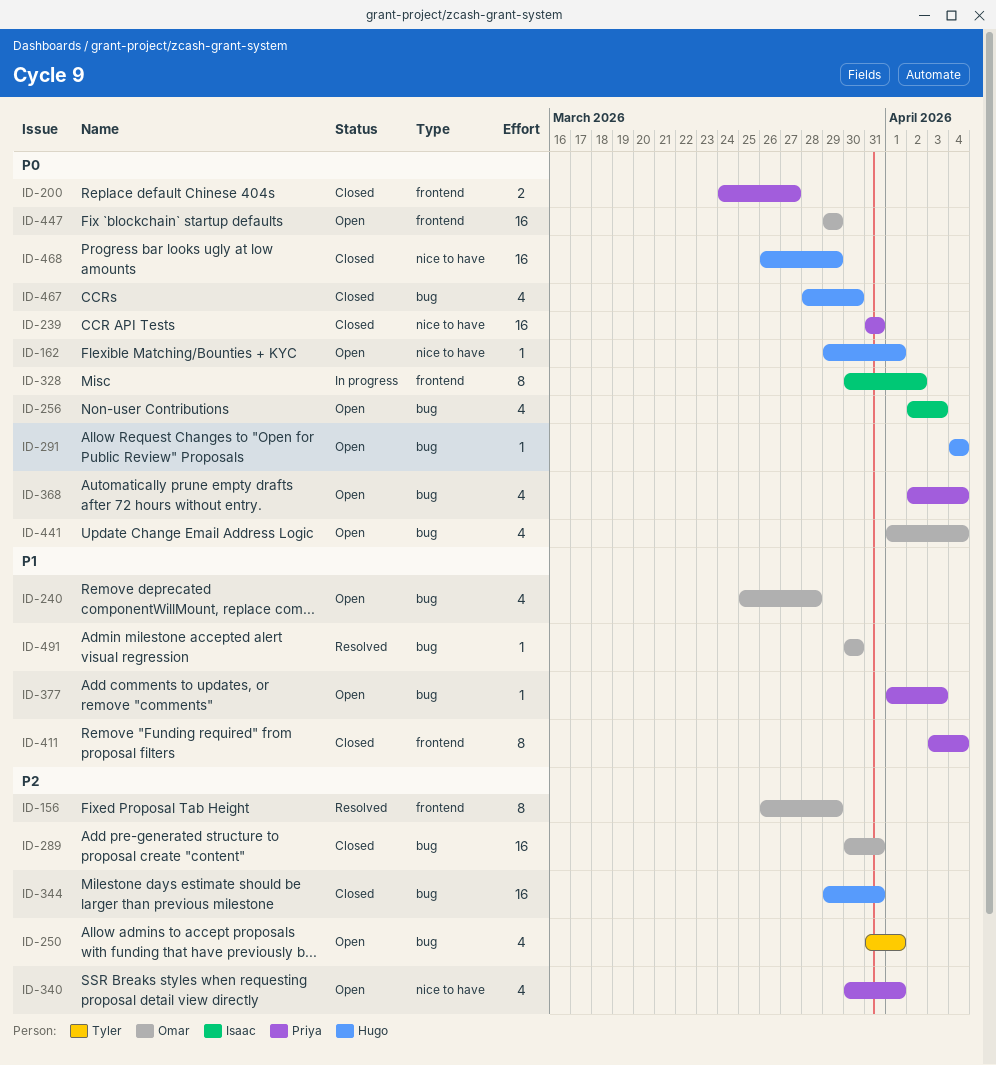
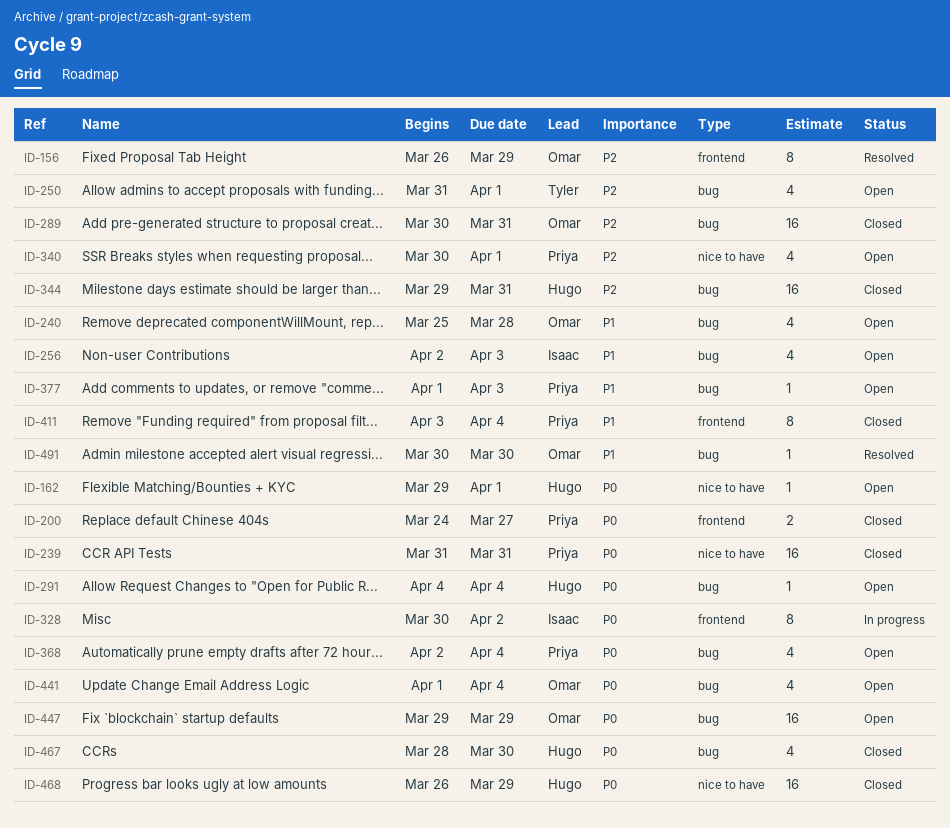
ID-256, priority: P0 -> P1
ID-447, label: frontend -> bug

